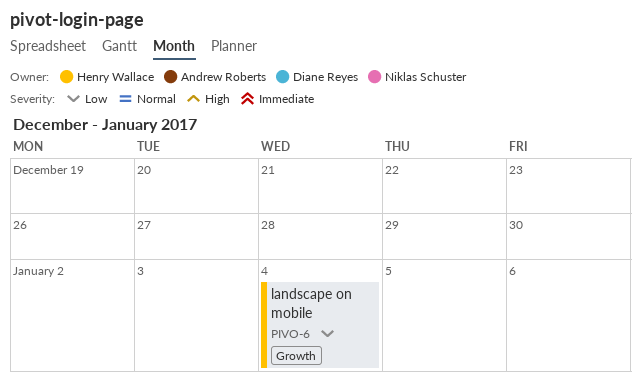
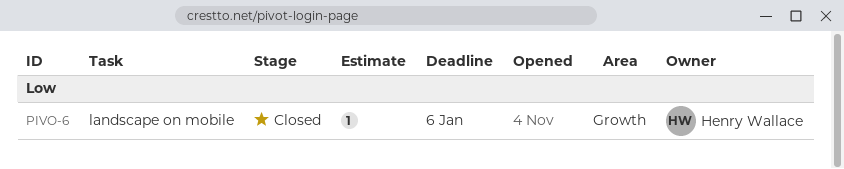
PIVO-6, due: Jan 4 -> Jan 6

